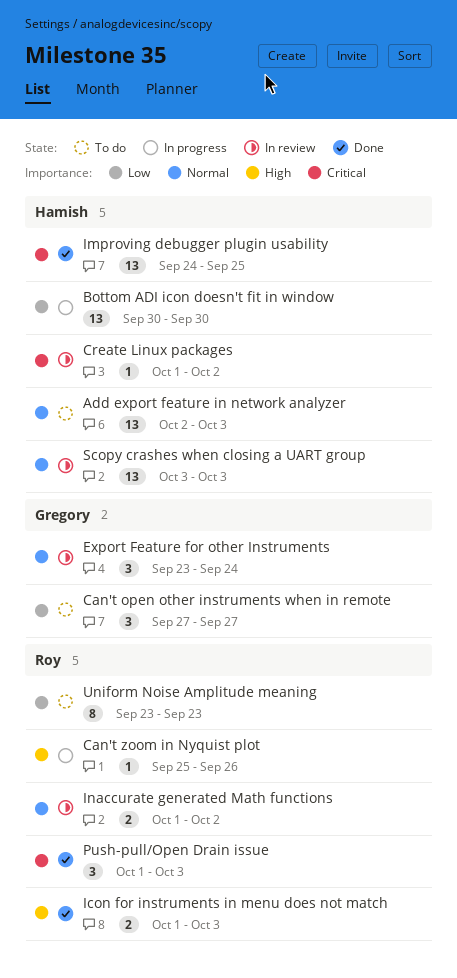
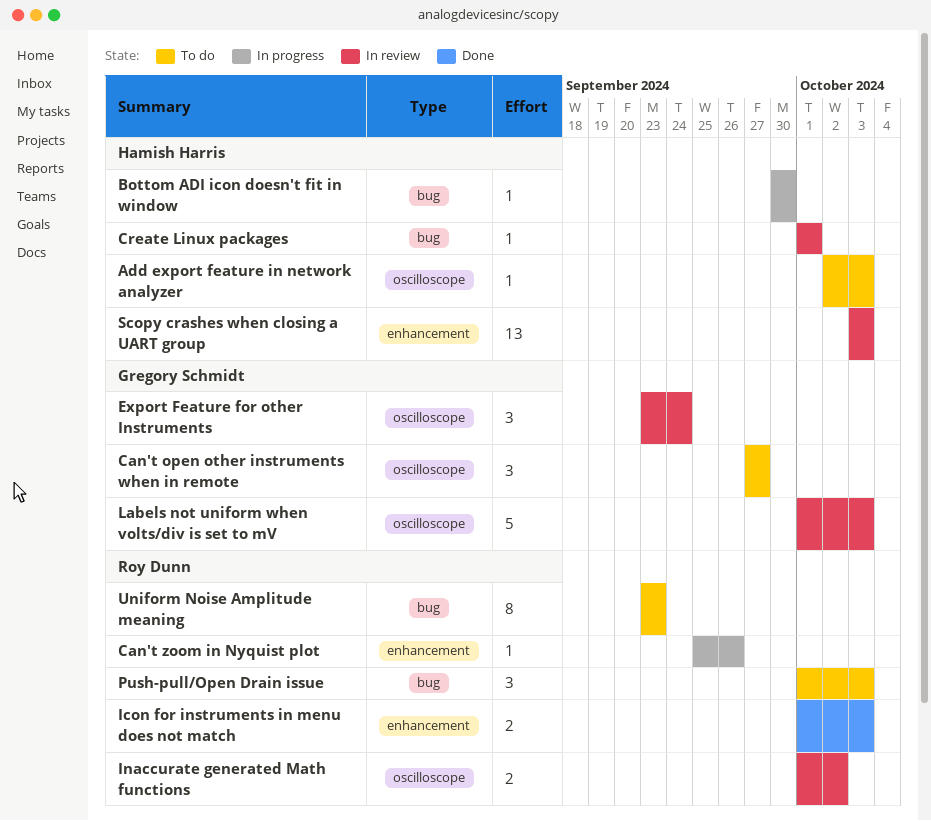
Add export feature in network analyzer, estimate: 13 -> 1
Bottom ADI icon doesn't fit in window, estimate: 13 -> 1
Create Linux packages, due: Oct 2 -> Oct 1
Improving debugger plugin usability: present -> none
Labels not uniform when volts/div is set to mV: none -> present
Push-pull/Open Drain issue, status: Done -> To do

